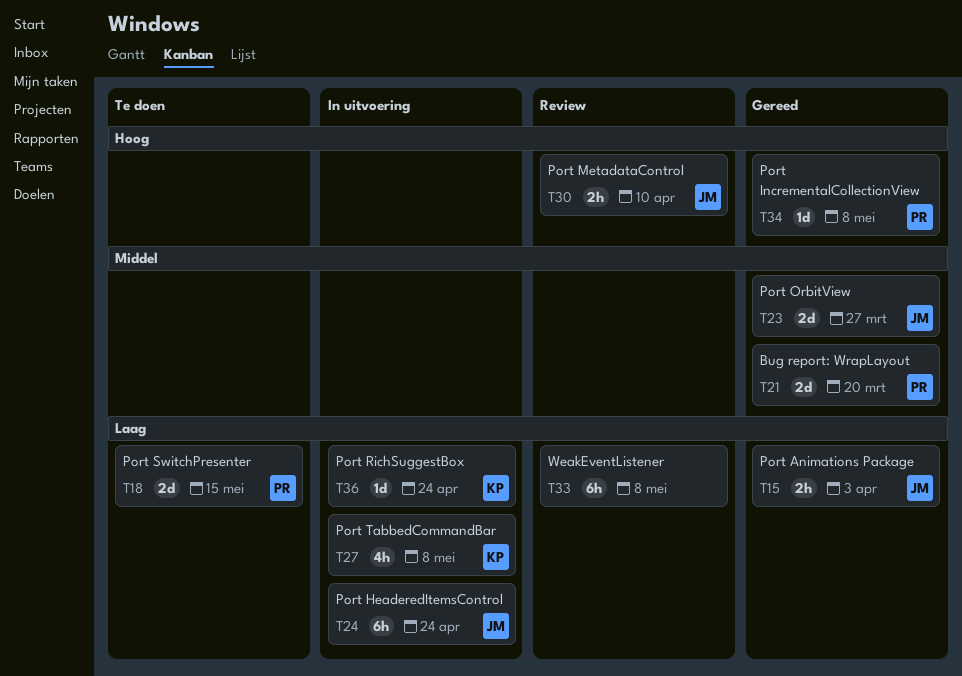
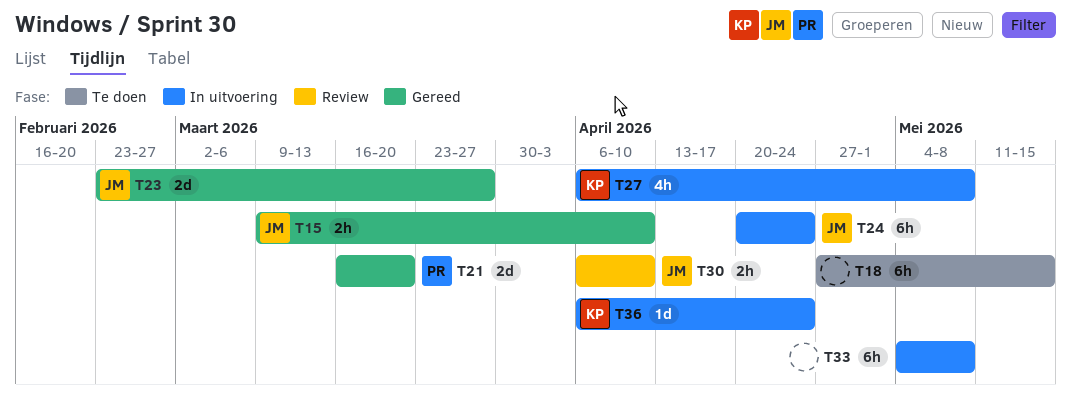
T15, due: Apr 3 -> Apr 10
T18, owner: PR -> none
T18, estimate: 2d -> 6h
T33, status: Review -> In uitvoering
T34: present -> none

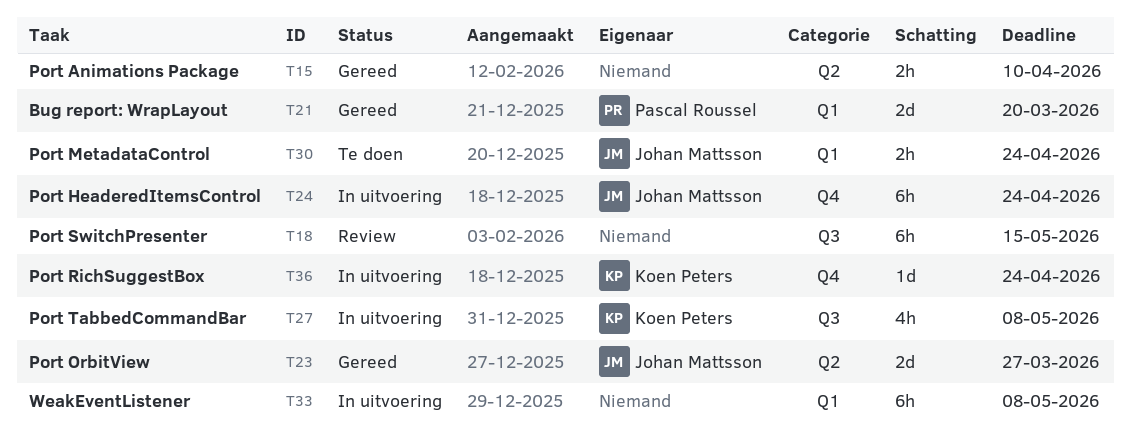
T15, owner: Johan Mattsson -> none
T18, status: Te doen -> Review
T30, status: Review -> Te doen
T30, due: Apr 10 -> Apr 24

